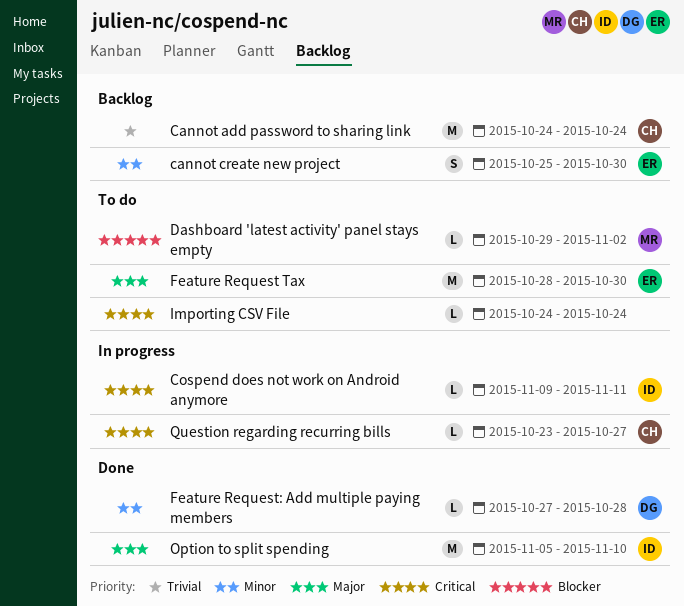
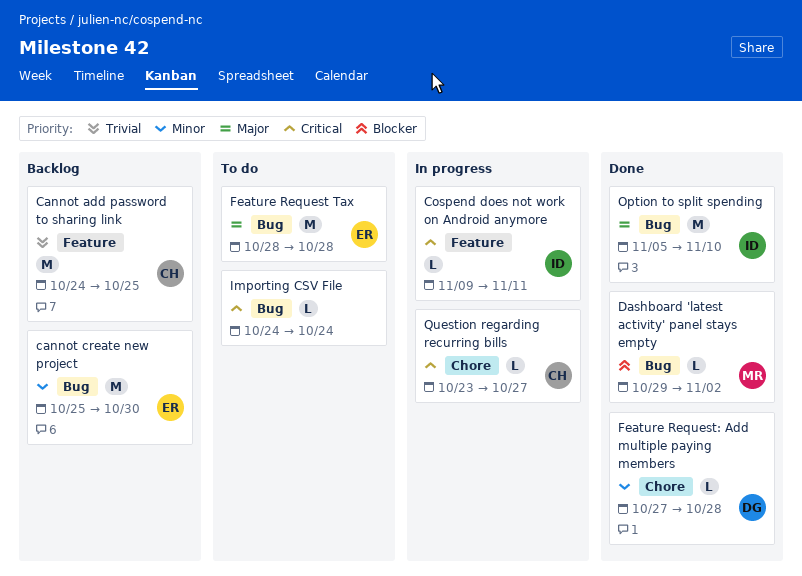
Cannot add password to sharing link, due: Oct 24 -> Oct 25
cannot create new project, estimate: S -> M
Dashboard 'latest activity' panel stays empty, status: To do -> Done
Feature Request Tax, due: Oct 30 -> Oct 28

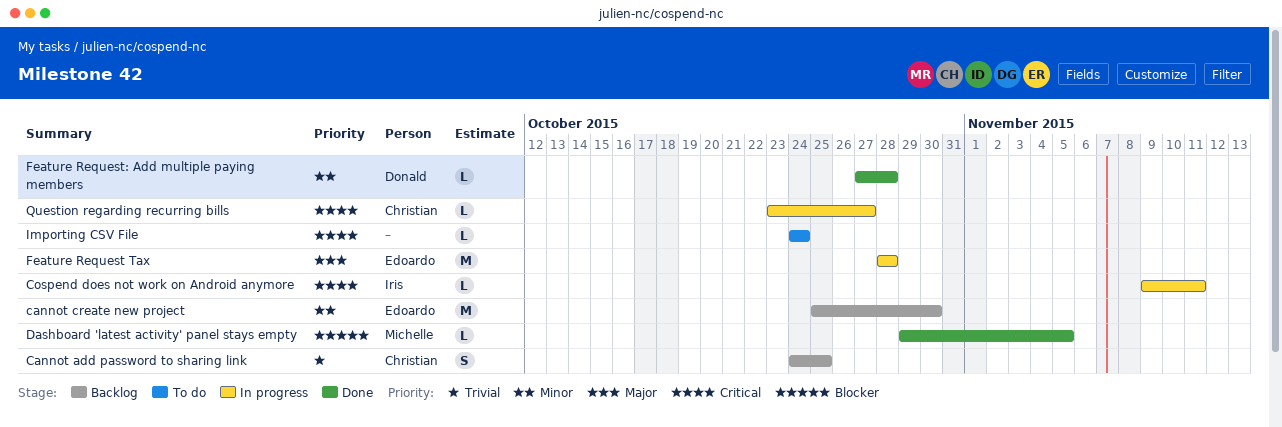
Cannot add password to sharing link, estimate: M -> S
Dashboard 'latest activity' panel stays empty, due: Nov 2 -> Nov 5
Feature Request Tax, status: To do -> In progress
Option to split spending: present -> none

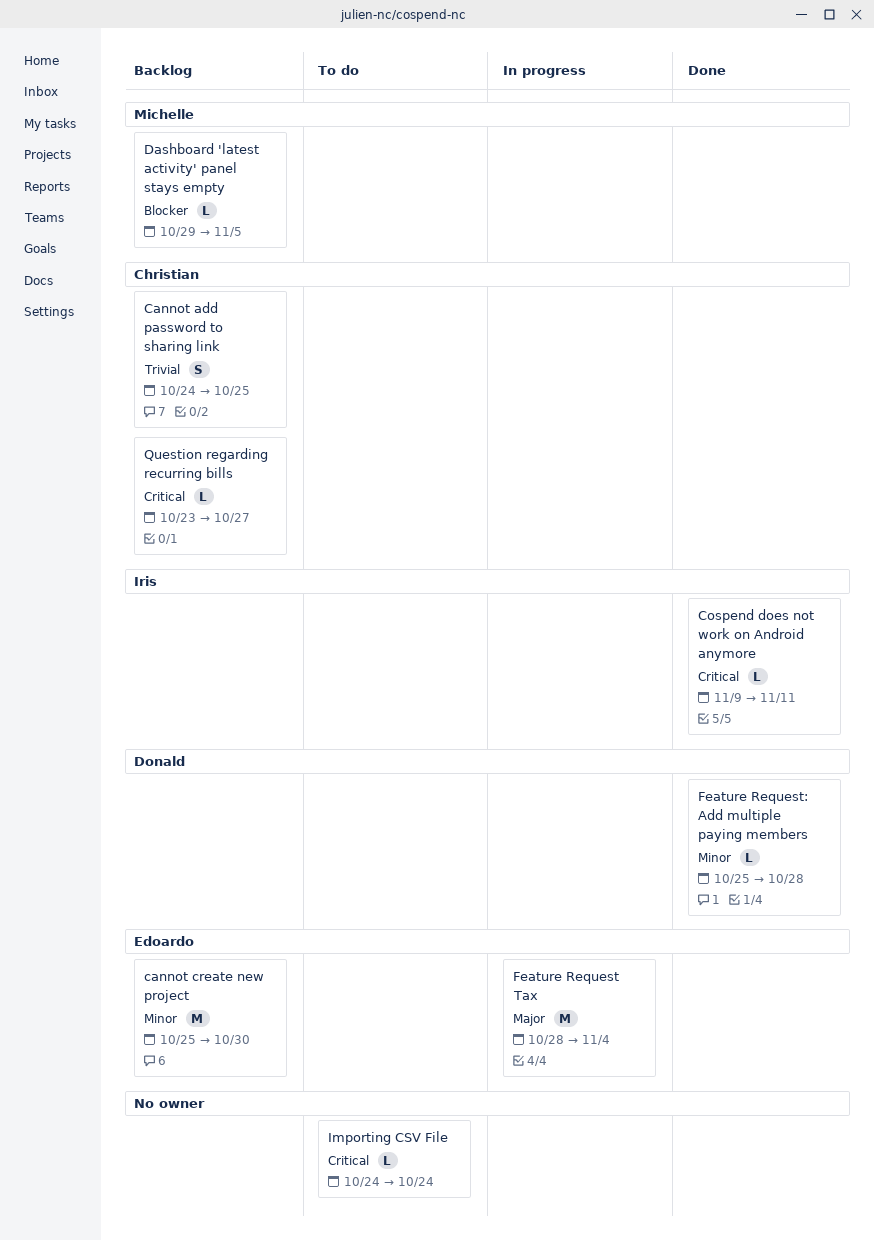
Cospend does not work on Android anymore, status: In progress -> Done
Dashboard 'latest activity' panel stays empty, status: Done -> Backlog
Feature Request Tax, due: Oct 28 -> Nov 4
Feature Request: Add multiple paying members, start: Oct 27 -> Oct 25
Question regarding recurring bills, status: In progress -> Backlog

